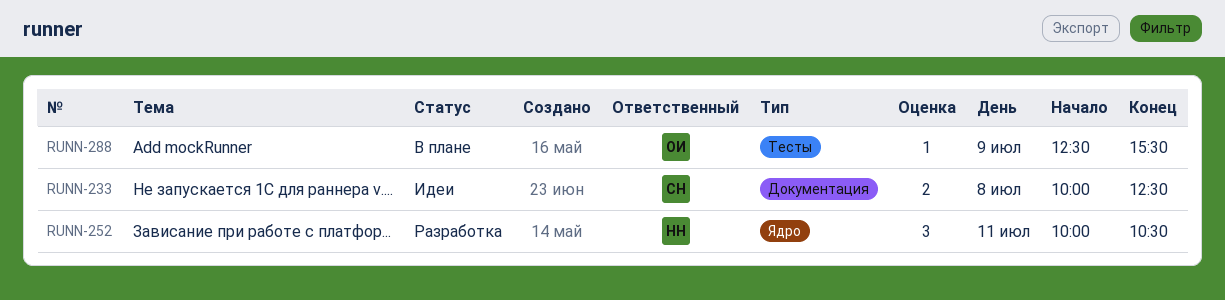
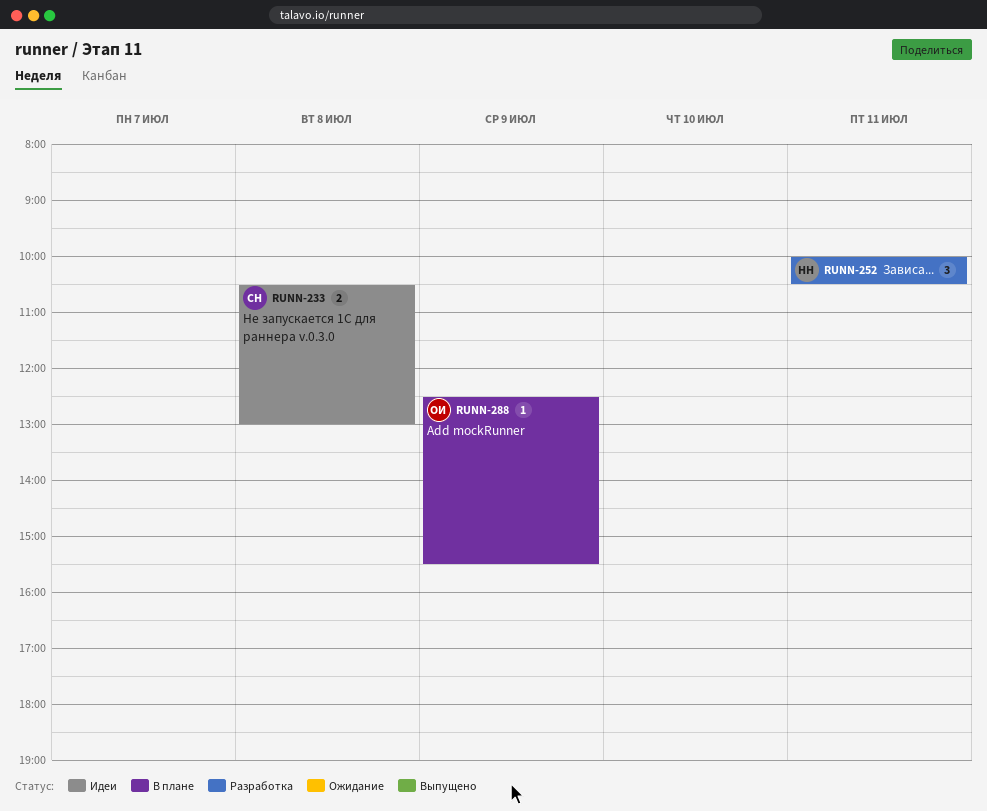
RUNN-233, begins: 10:00 -> 10:30
RUNN-233, ends: 12:30 -> 13:00

